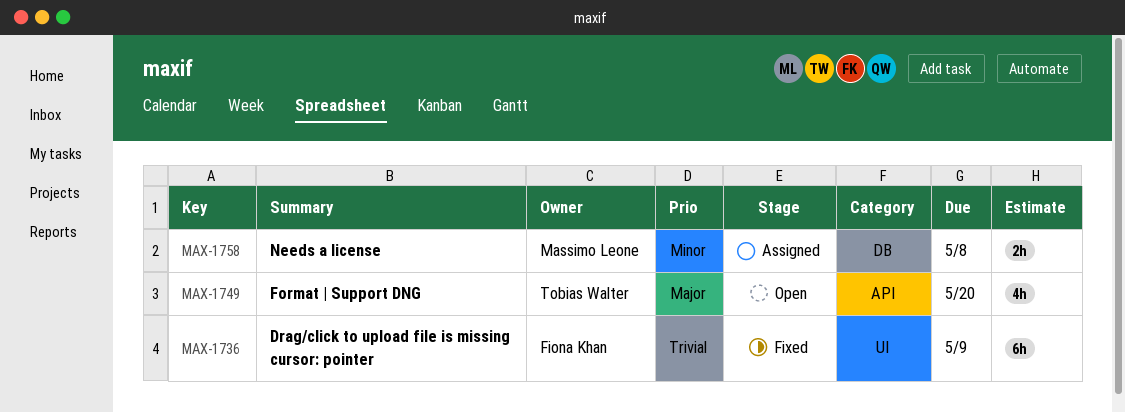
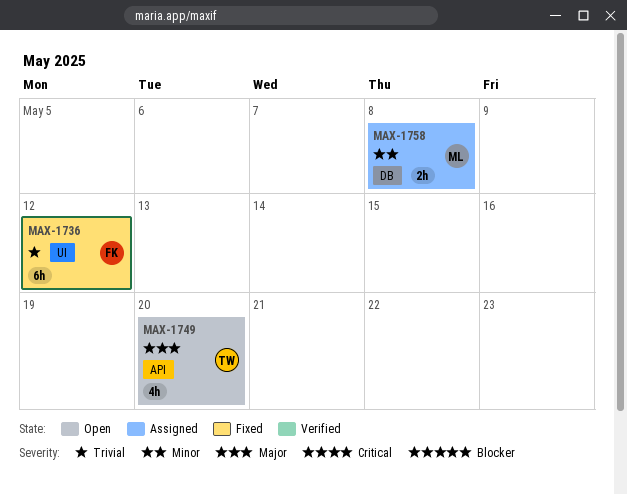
MAX-1736, due: May 9 -> May 12

